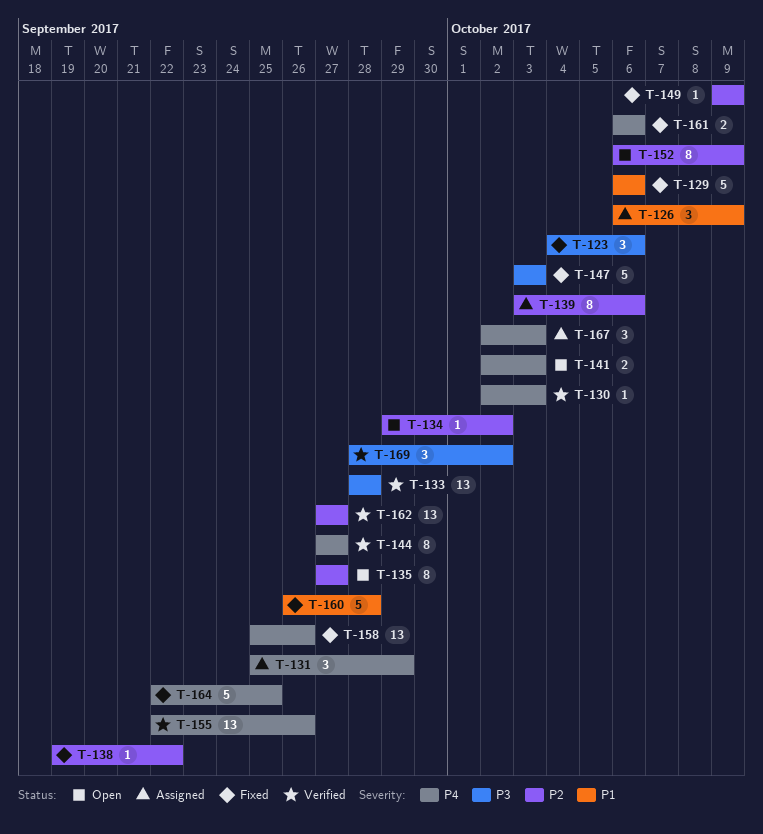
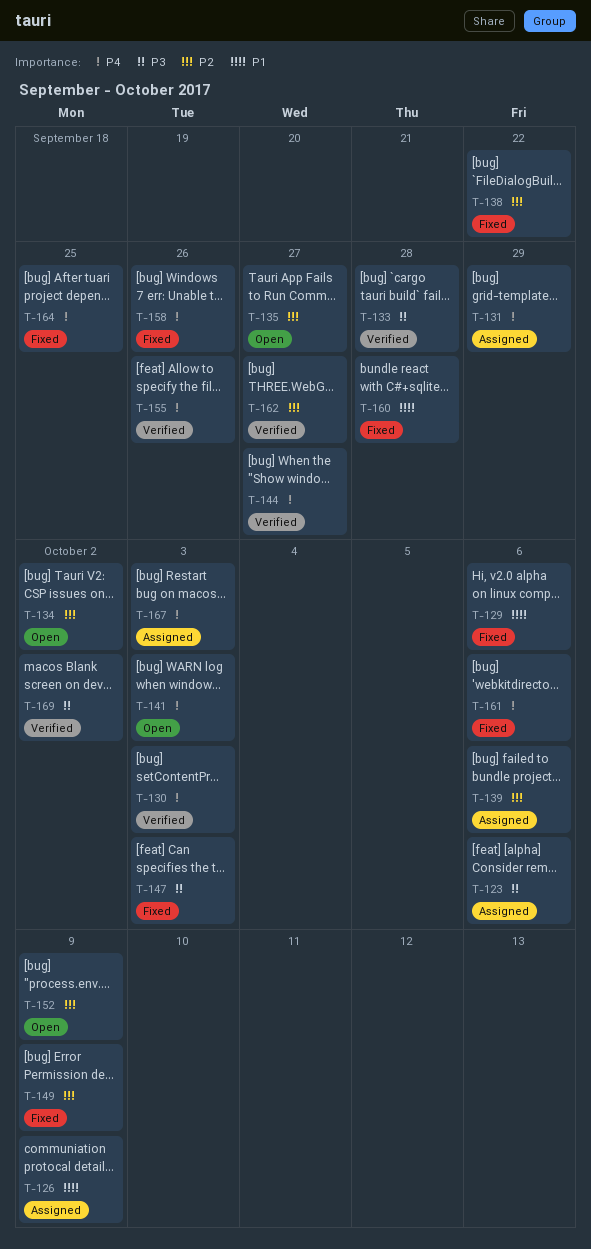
T-123, status: Fixed -> Assigned

